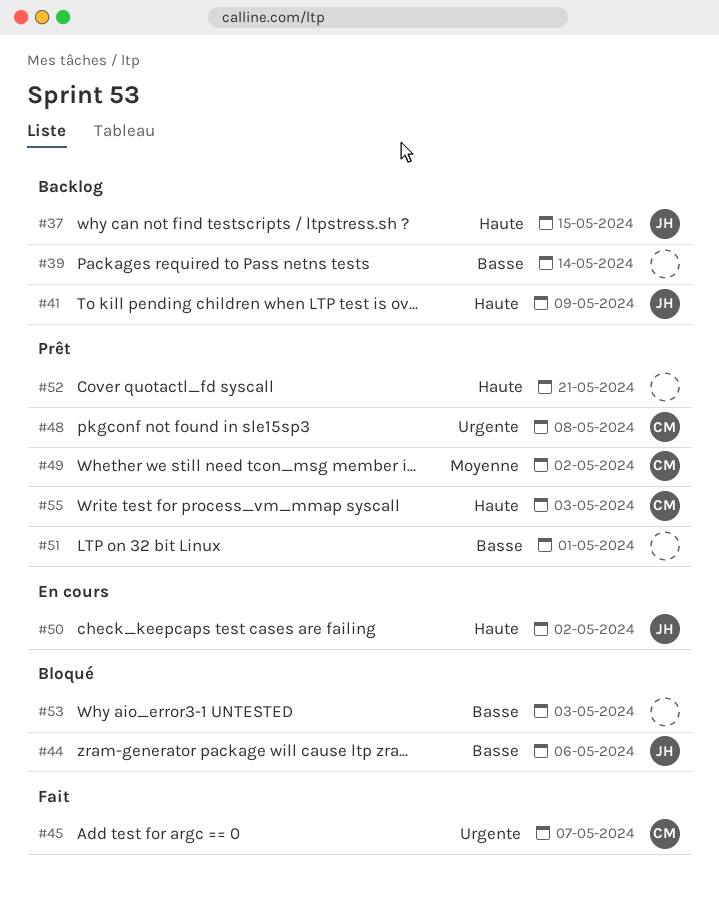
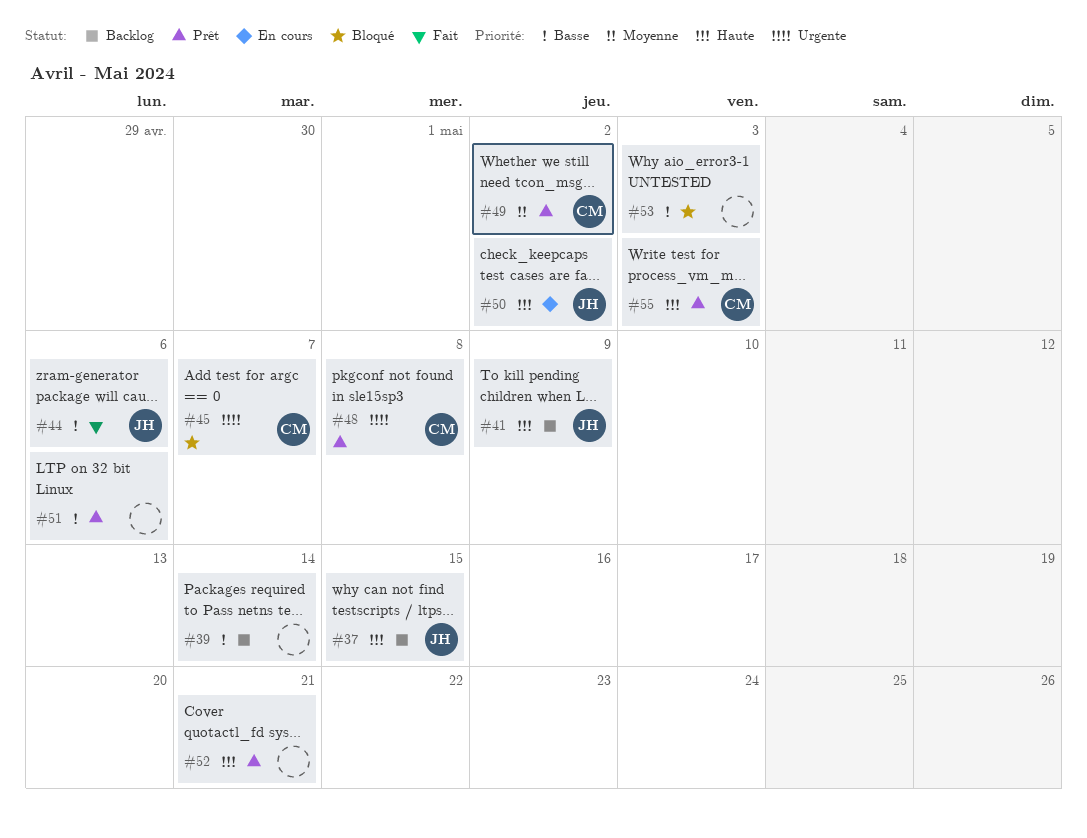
#44, status: Bloqué -> Fait
#45, status: Fait -> Bloqué
#51, due: May 1 -> May 6

